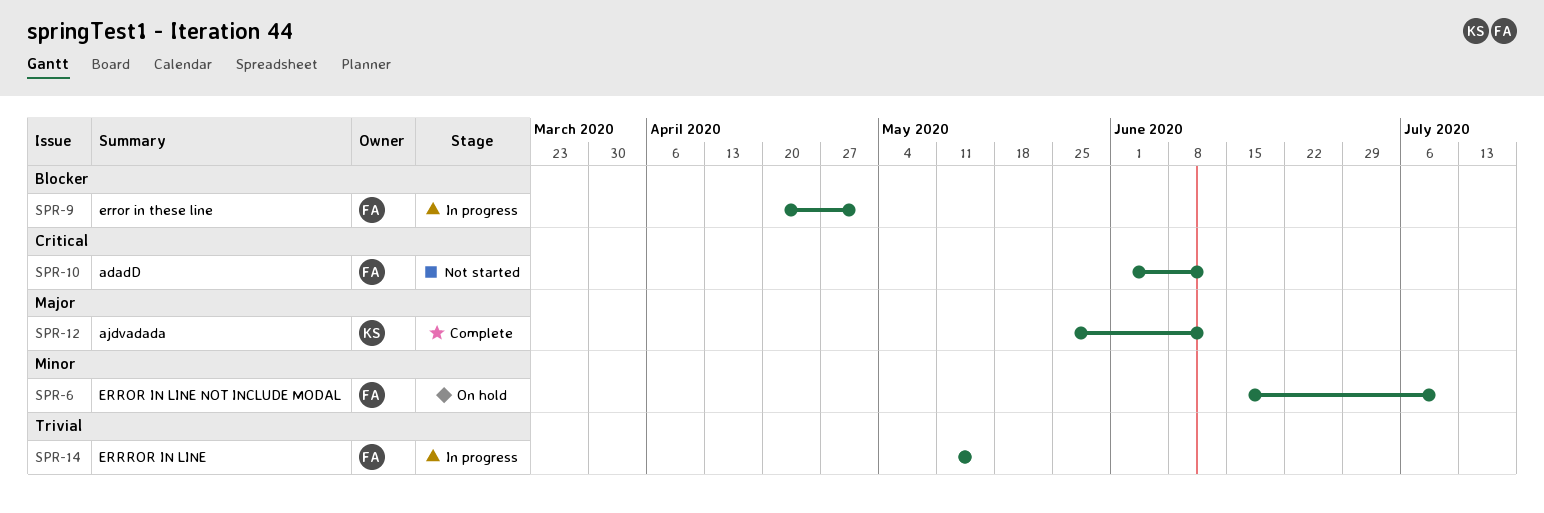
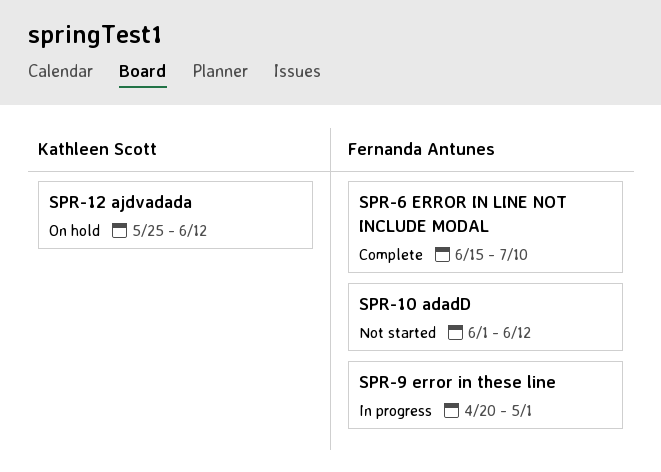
SPR-6, status: On hold -> Complete
SPR-12, status: Complete -> On hold
SPR-14: present -> none

